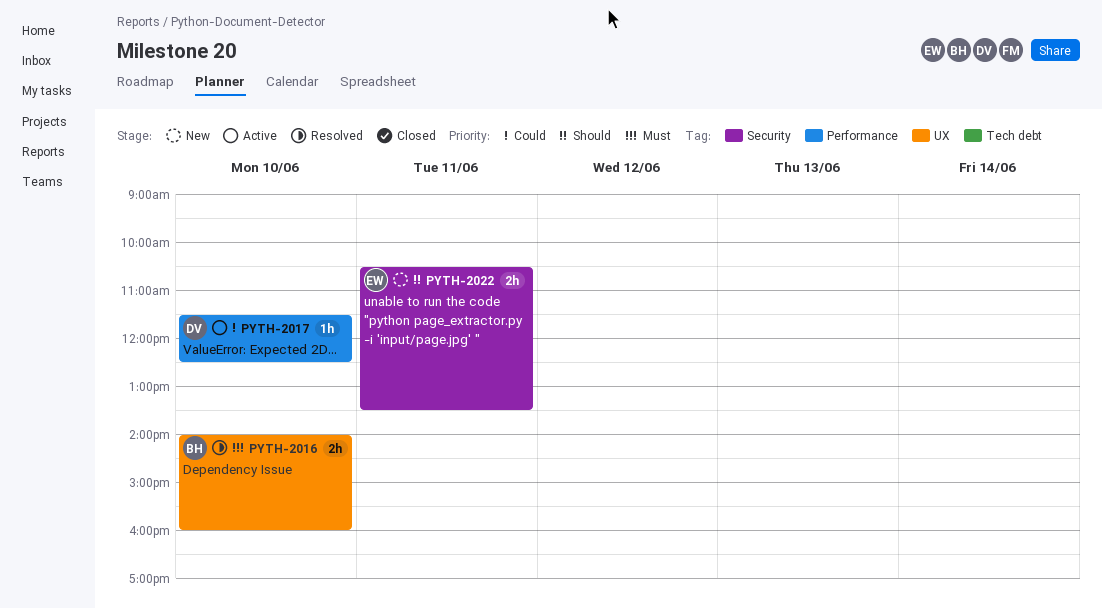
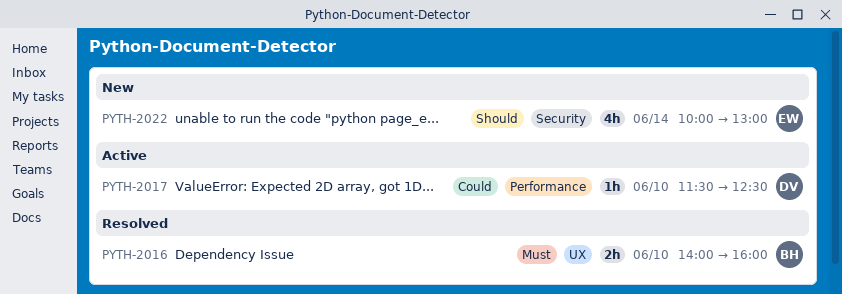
PYTH-2022, estimate: 2h -> 4h
PYTH-2022, day: Jun 11 -> Jun 14
PYTH-2022, begins: 10:30 -> 10:00
PYTH-2022, ends: 13:30 -> 13:00

